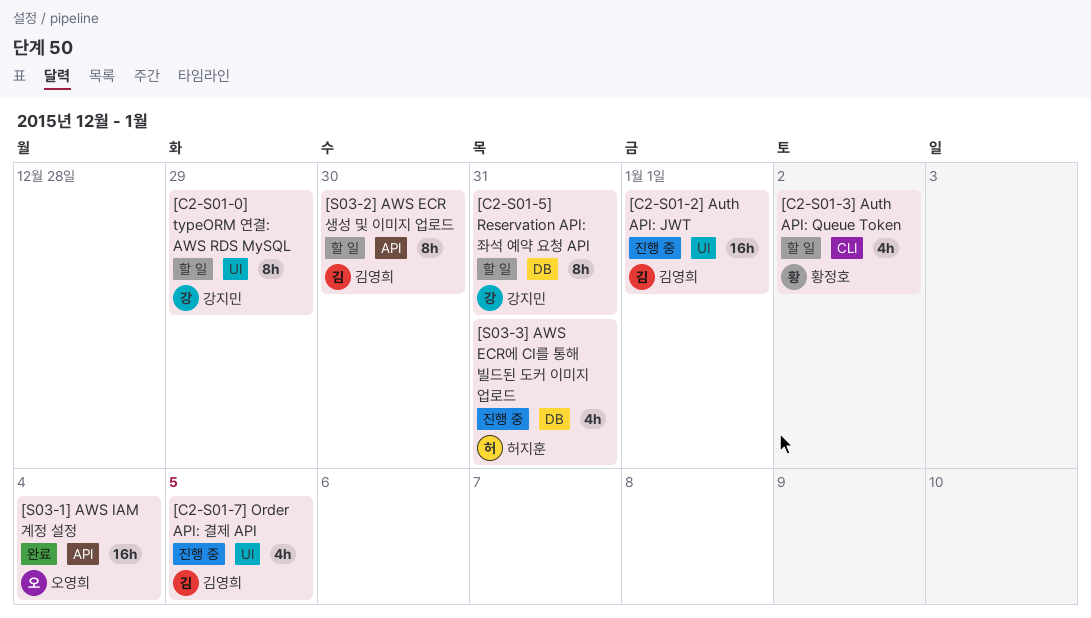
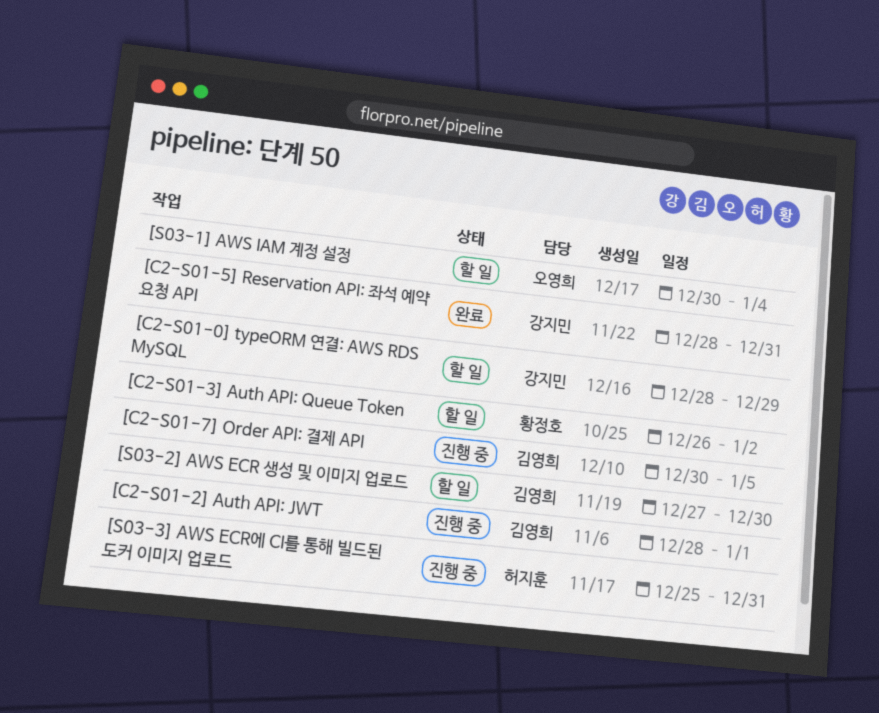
[C2-S01-5] Reservation API: 좌석 예약 요청 API, status: 할 일 -> 완료
[S03-1] AWS IAM 계정 설정, status: 완료 -> 할 일

